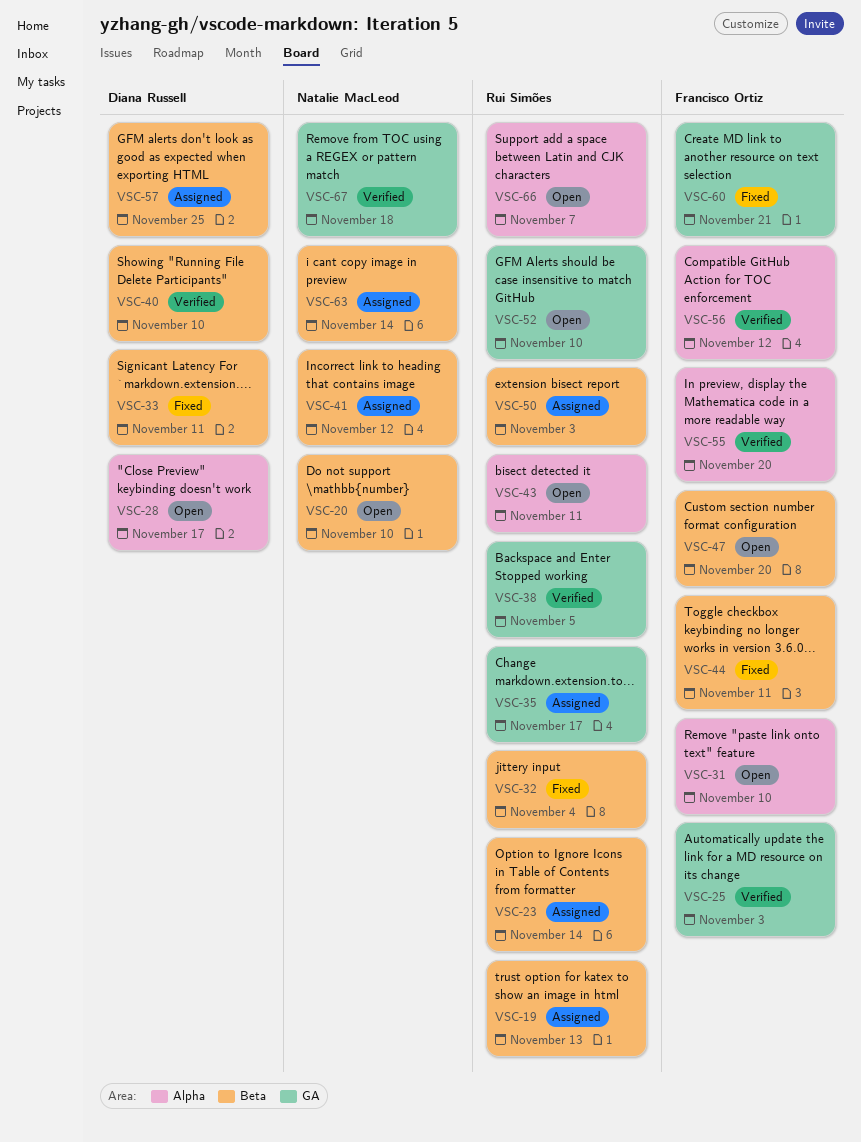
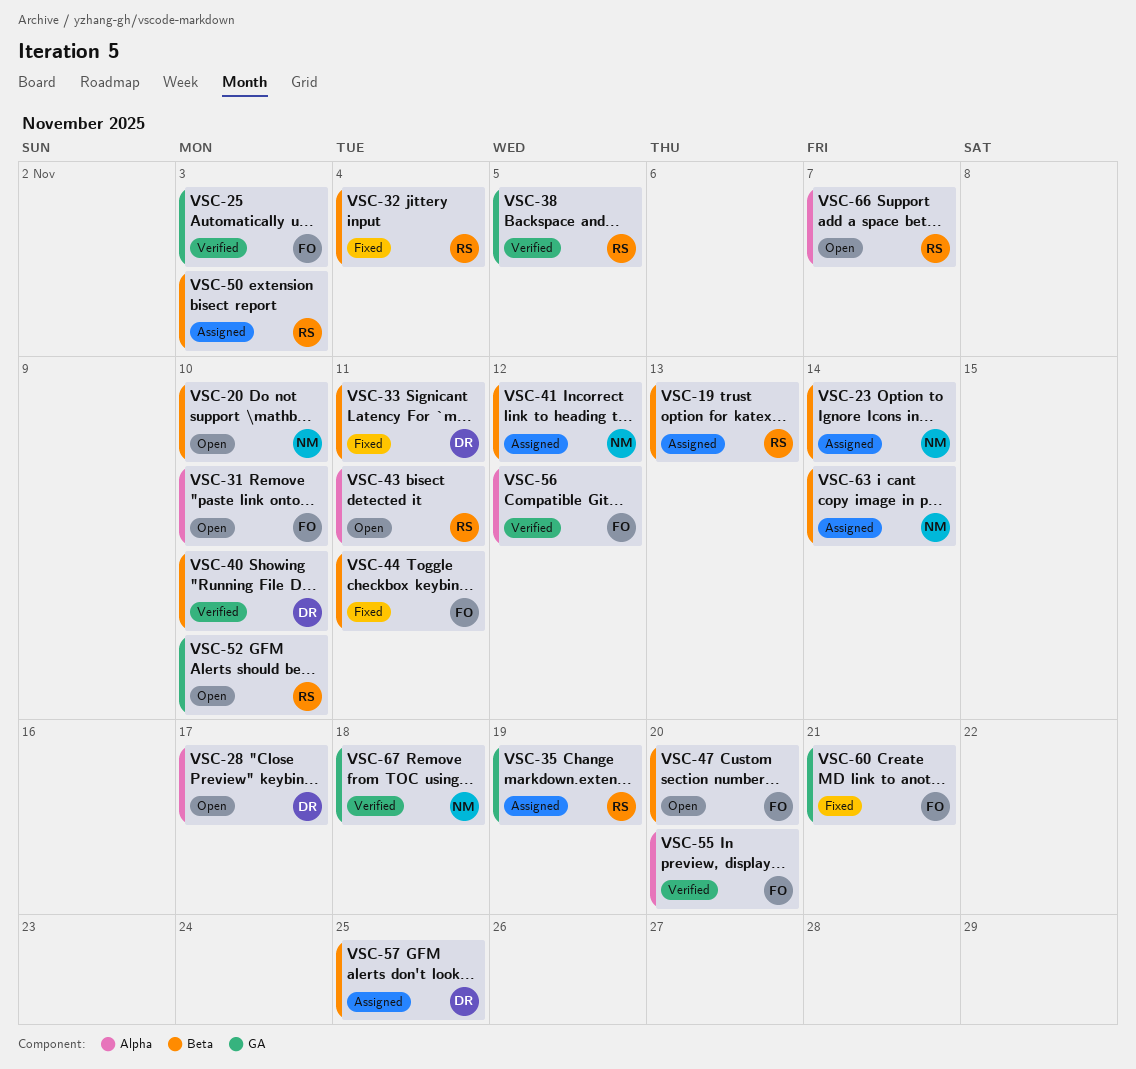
VSC-23, owner: Rui Simões -> Natalie MacLeod
VSC-35, due: Nov 17 -> Nov 19

